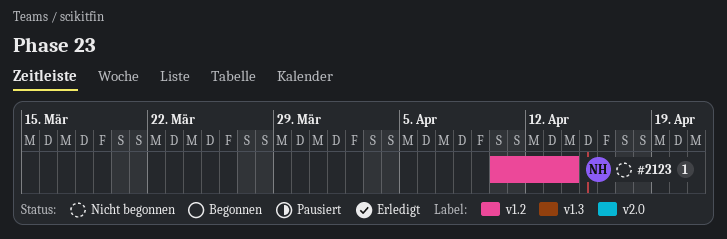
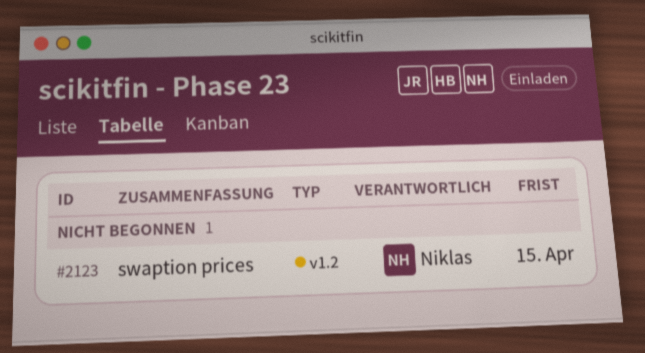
#2123, due: Apr 14 -> Apr 15

